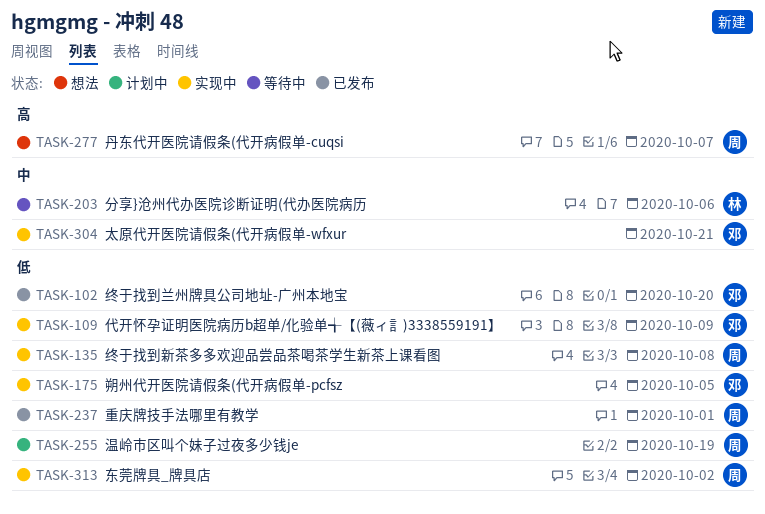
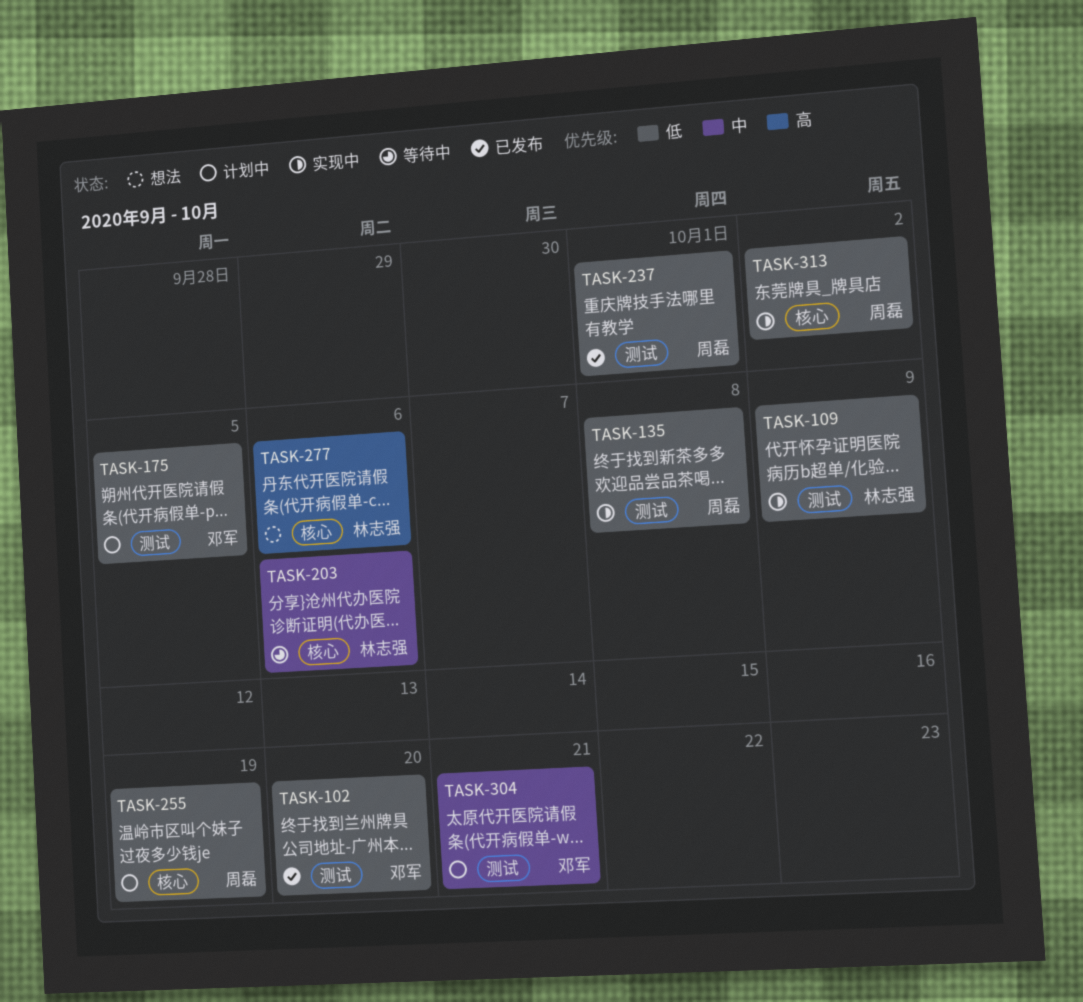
TASK-109, owner: 邓军 -> 林志强
TASK-175, status: 实现中 -> 计划中
TASK-277, owner: 周磊 -> 林志强
TASK-277, due: Oct 7 -> Oct 6
TASK-304, status: 实现中 -> 计划中

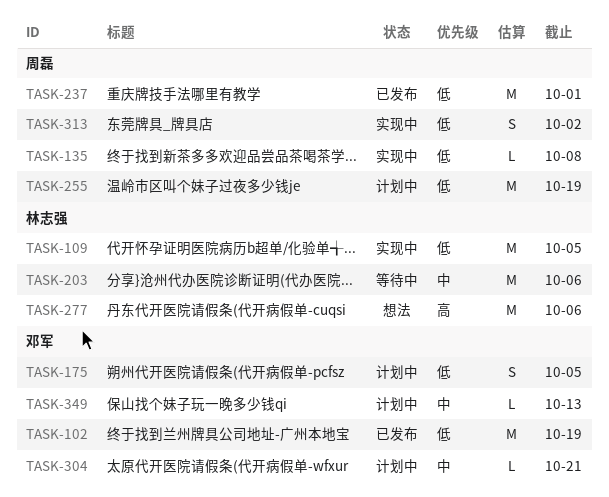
TASK-102, due: Oct 20 -> Oct 19
TASK-109, due: Oct 9 -> Oct 5
TASK-349: none -> present

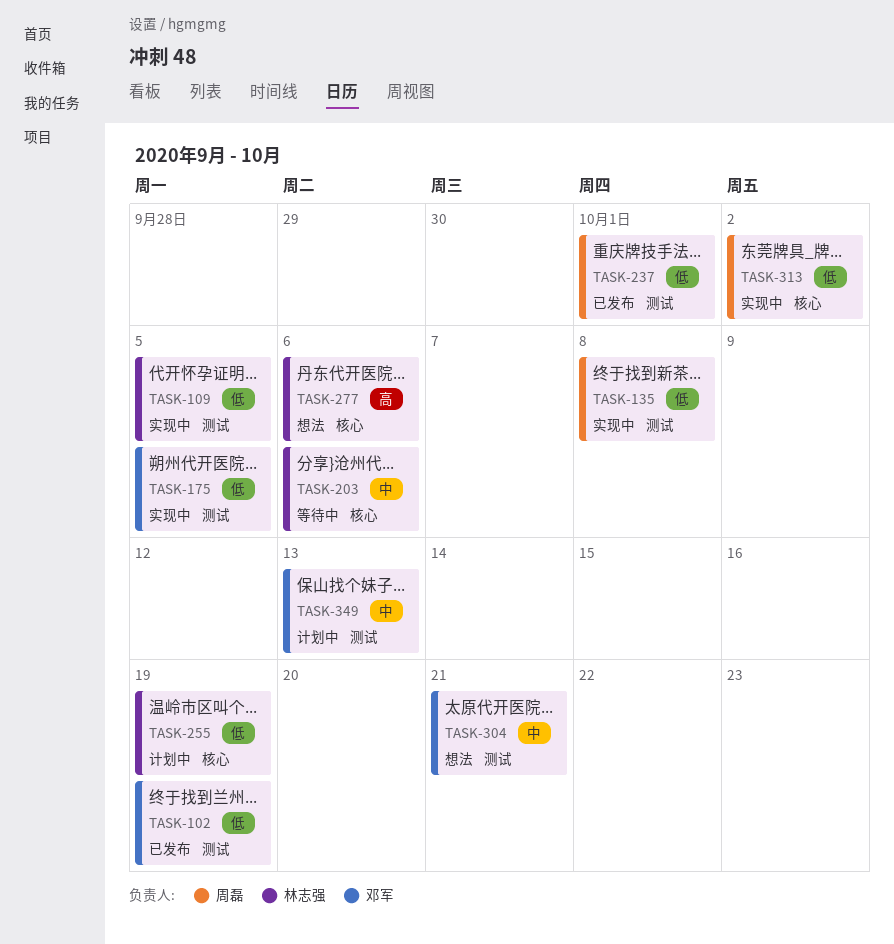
TASK-175, status: 计划中 -> 实现中
TASK-255, owner: 周磊 -> 林志强
TASK-304, status: 计划中 -> 想法

